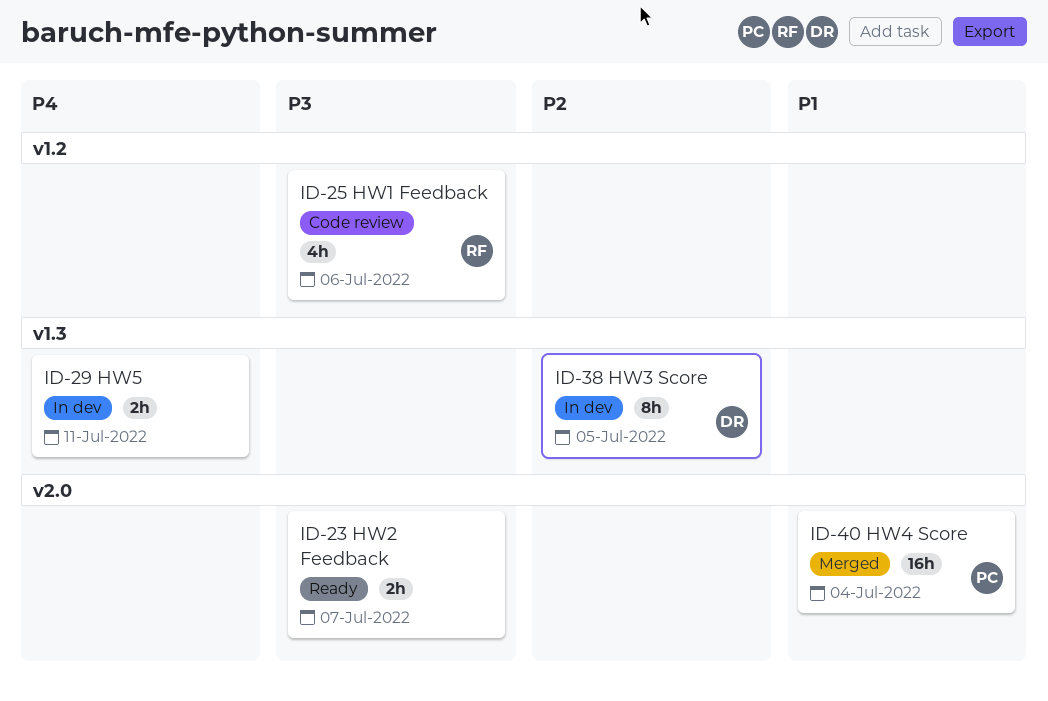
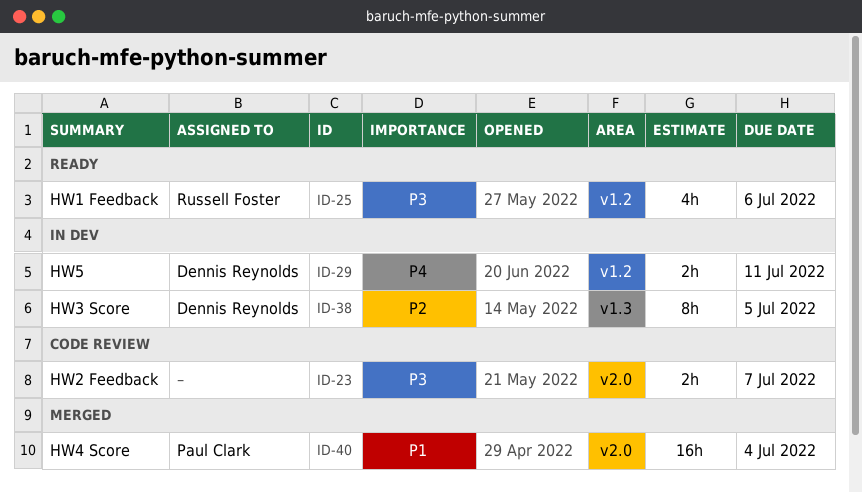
ID-23, status: Ready -> Code review
ID-25, status: Code review -> Ready
ID-29, owner: none -> Dennis Reynolds
ID-29, label: v1.3 -> v1.2

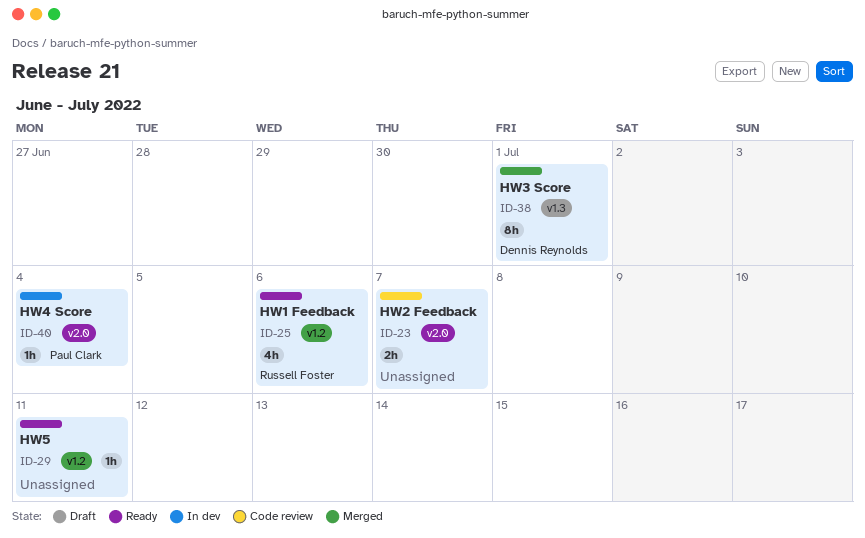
ID-29, status: In dev -> Ready
ID-29, owner: Dennis Reynolds -> none
ID-29, estimate: 2h -> 1h
ID-38, status: In dev -> Merged
ID-38, due: Jul 5 -> Jul 1
ID-40, status: Merged -> In dev
ID-40, estimate: 16h -> 1h

